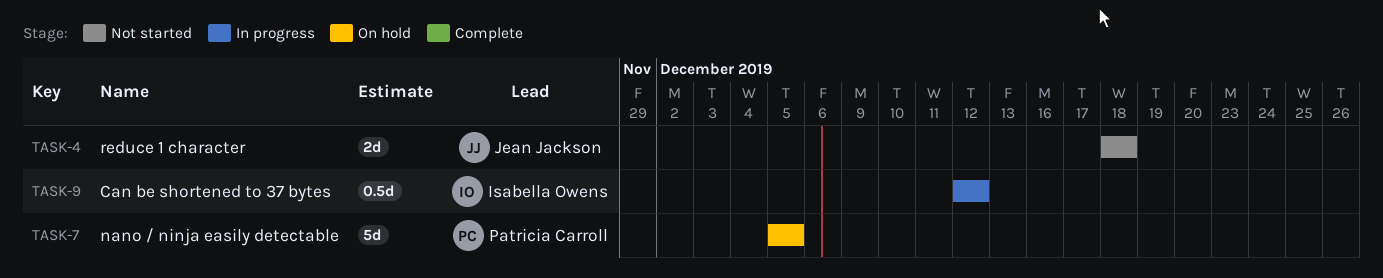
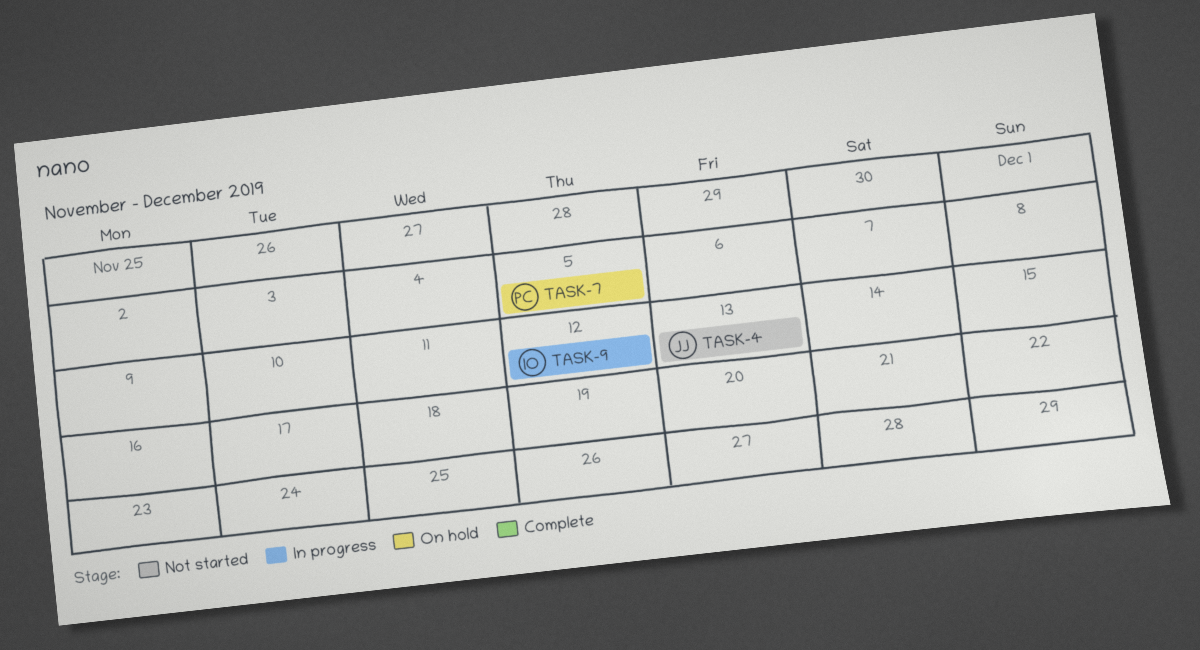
TASK-4, start: Dec 18 -> Dec 13
TASK-4, due: Dec 18 -> Dec 13

